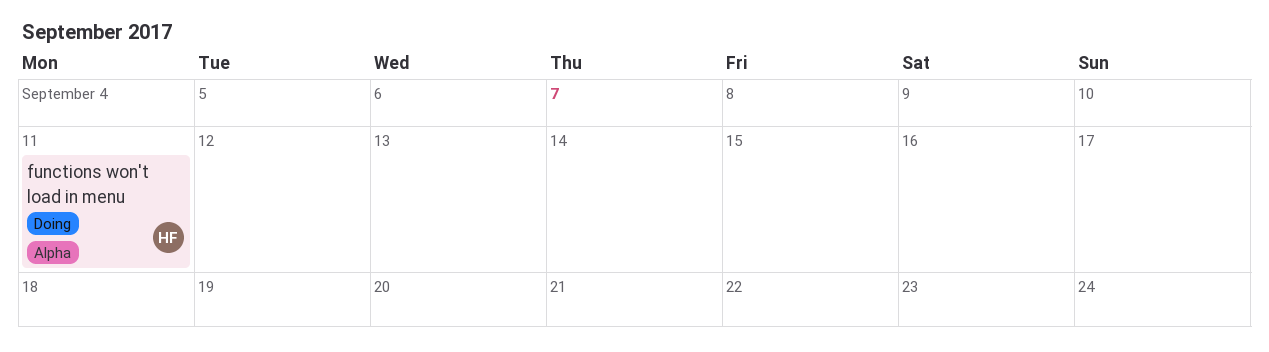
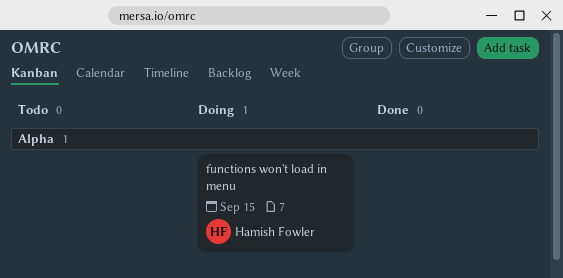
functions won't load in menu, due: Sep 11 -> Sep 15

